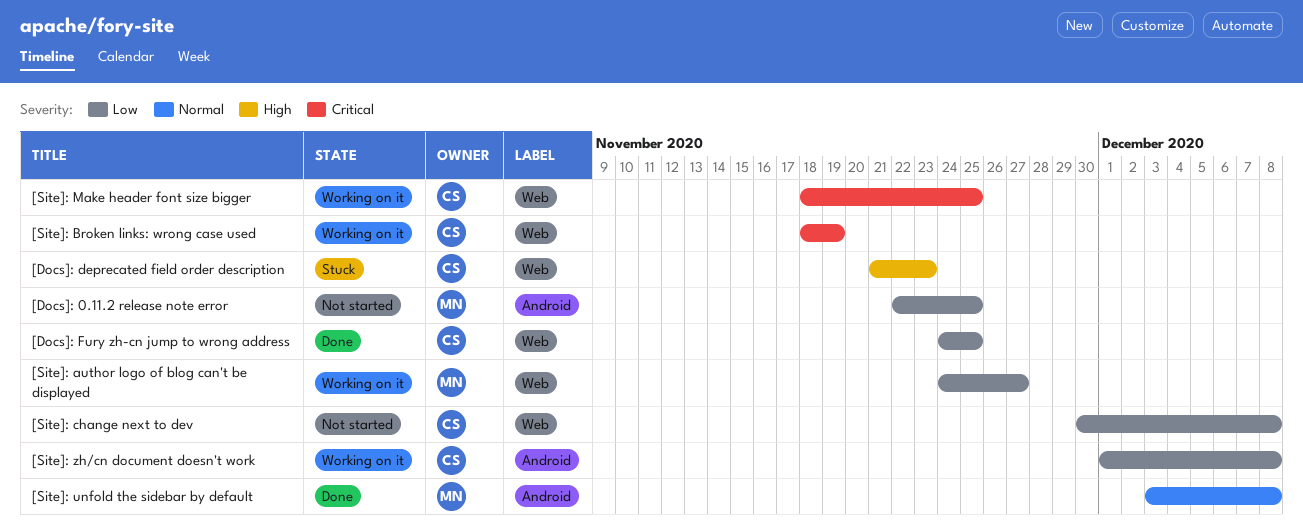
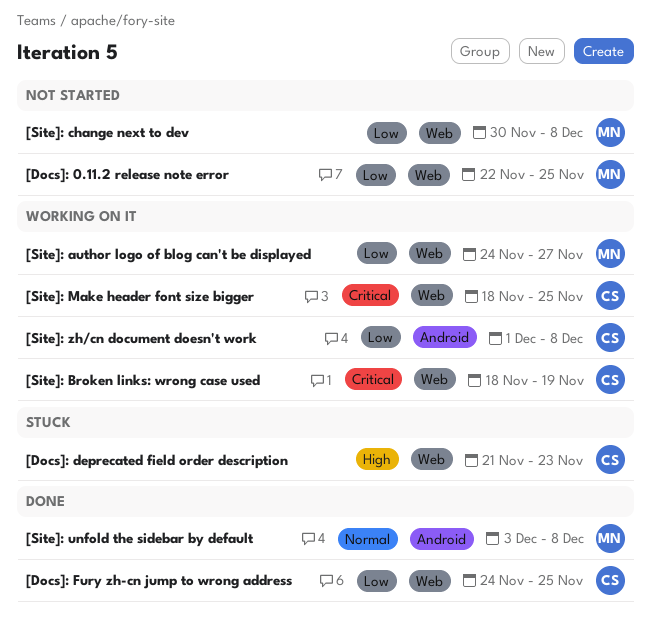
[Docs]: 0.11.2 release note error, label: Android -> Web
[Site]: change next to dev, owner: CS -> MN

